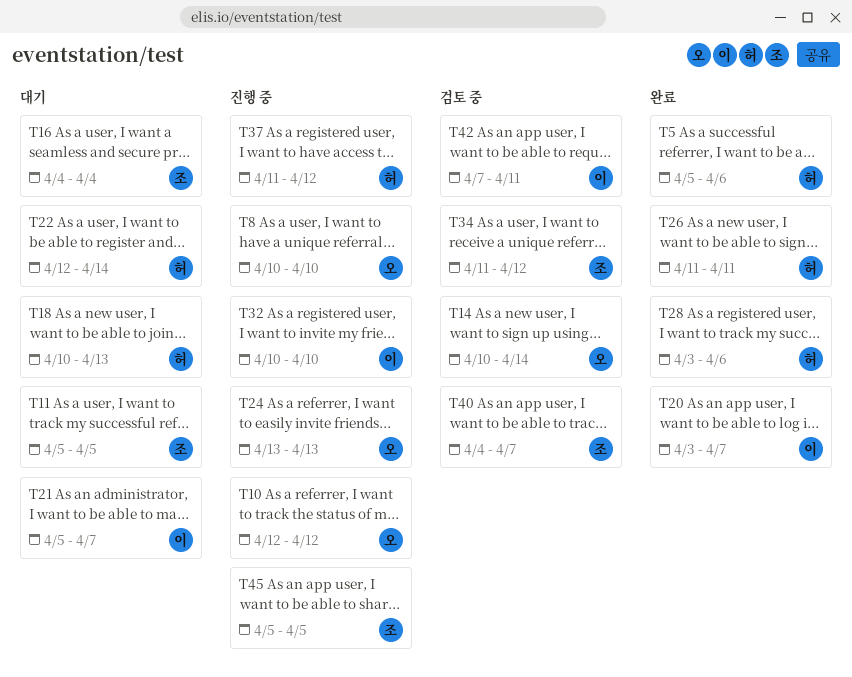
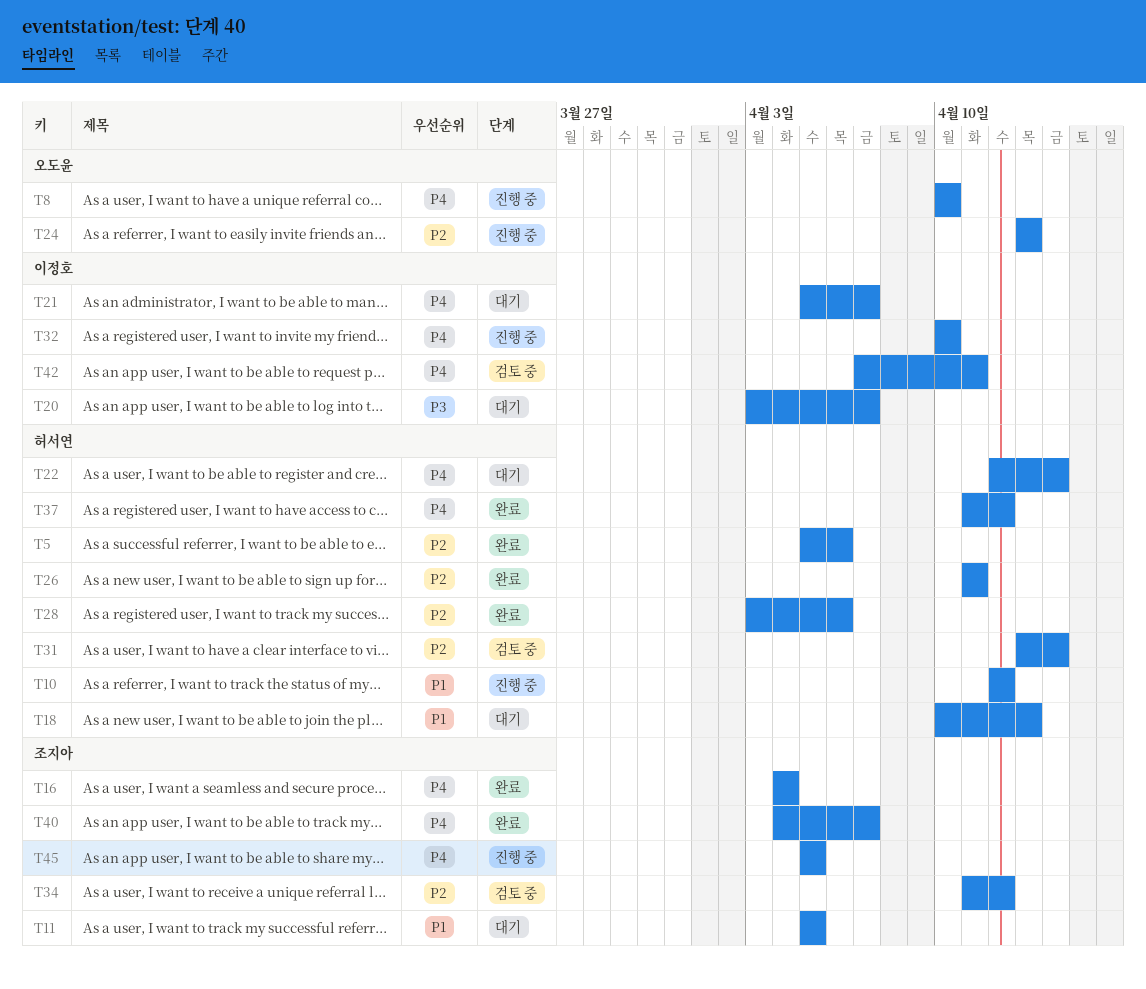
T10, owner: 오도윤 -> 허서연
T14: present -> none
T16, status: 대기 -> 완료
T20, status: 완료 -> 대기
T31: none -> present
T37, status: 진행 중 -> 완료
T40, status: 검토 중 -> 완료

